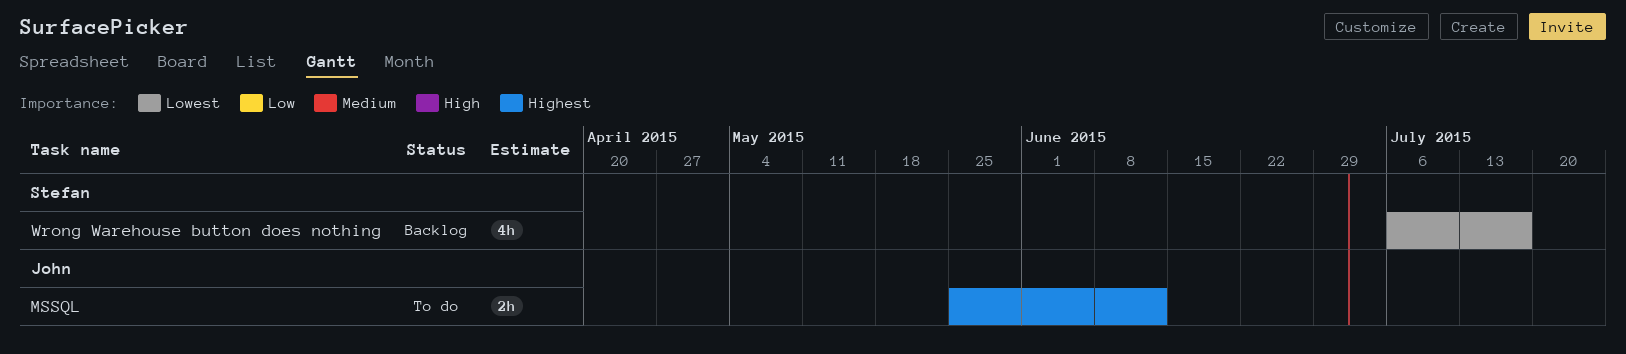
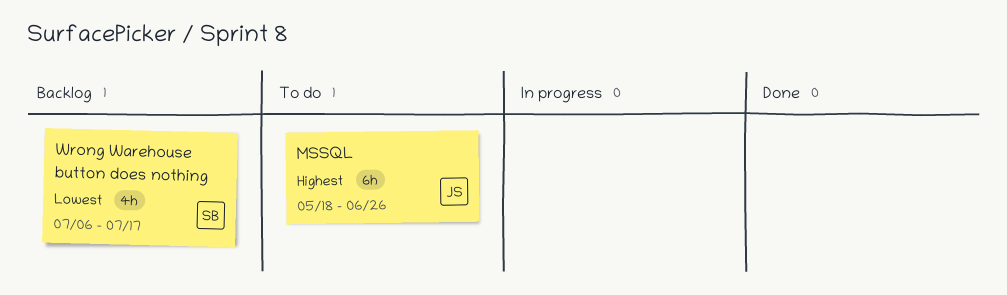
MSSQL, estimate: 2h -> 6h
MSSQL, start: May 25 -> May 18
MSSQL, due: Jun 12 -> Jun 26

